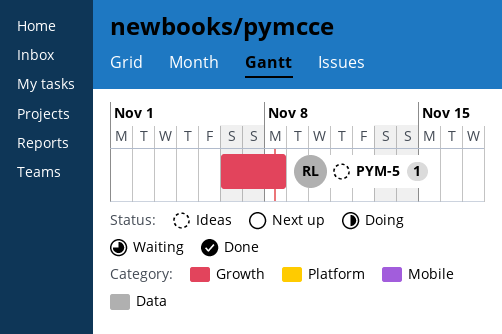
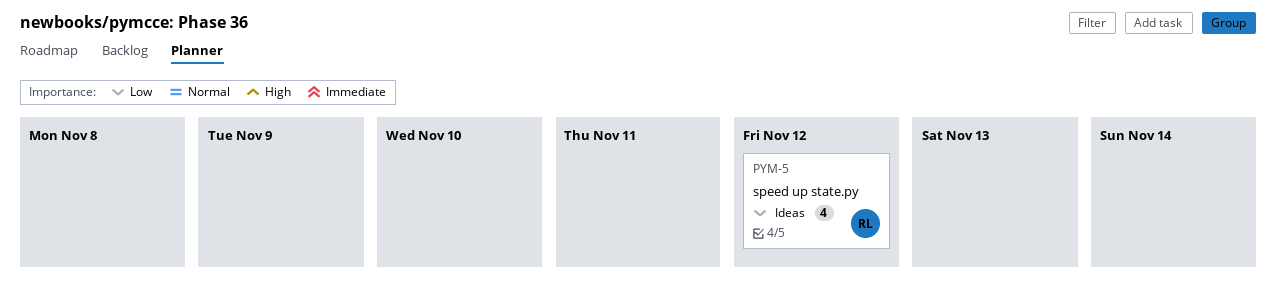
PYM-5, estimate: 1 -> 4
PYM-5, due: Nov 8 -> Nov 12

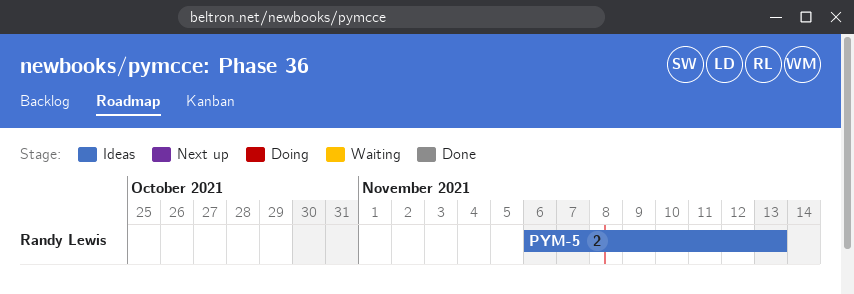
PYM-5, estimate: 4 -> 2
PYM-5, due: Nov 12 -> Nov 13

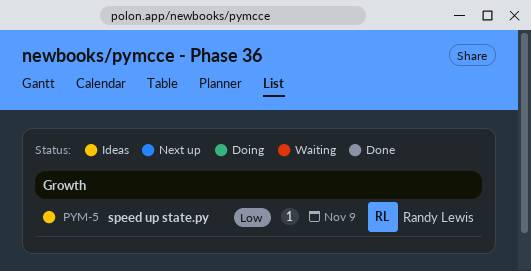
PYM-5, estimate: 2 -> 1
PYM-5, due: Nov 13 -> Nov 9

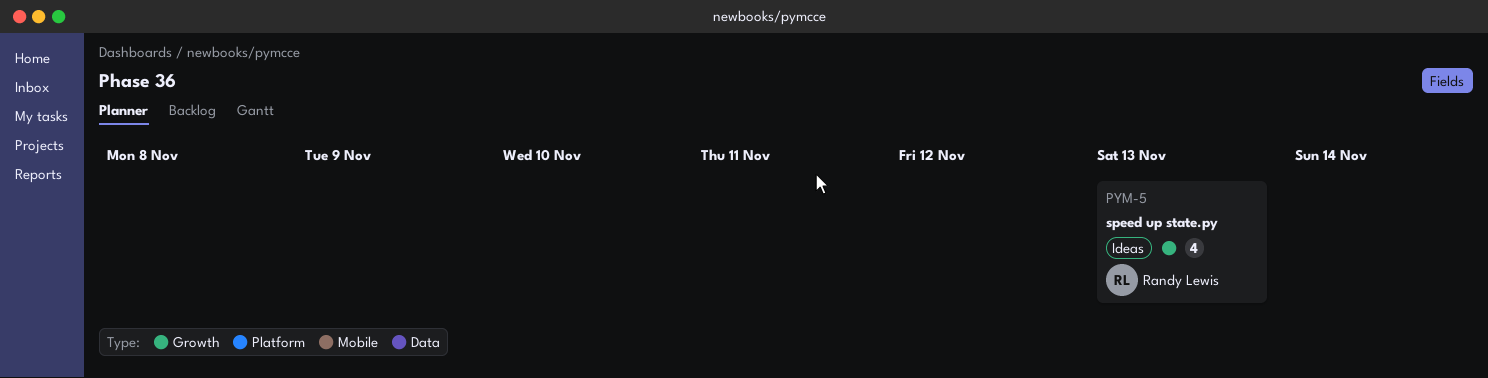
PYM-5, estimate: 1 -> 4
PYM-5, due: Nov 9 -> Nov 13

